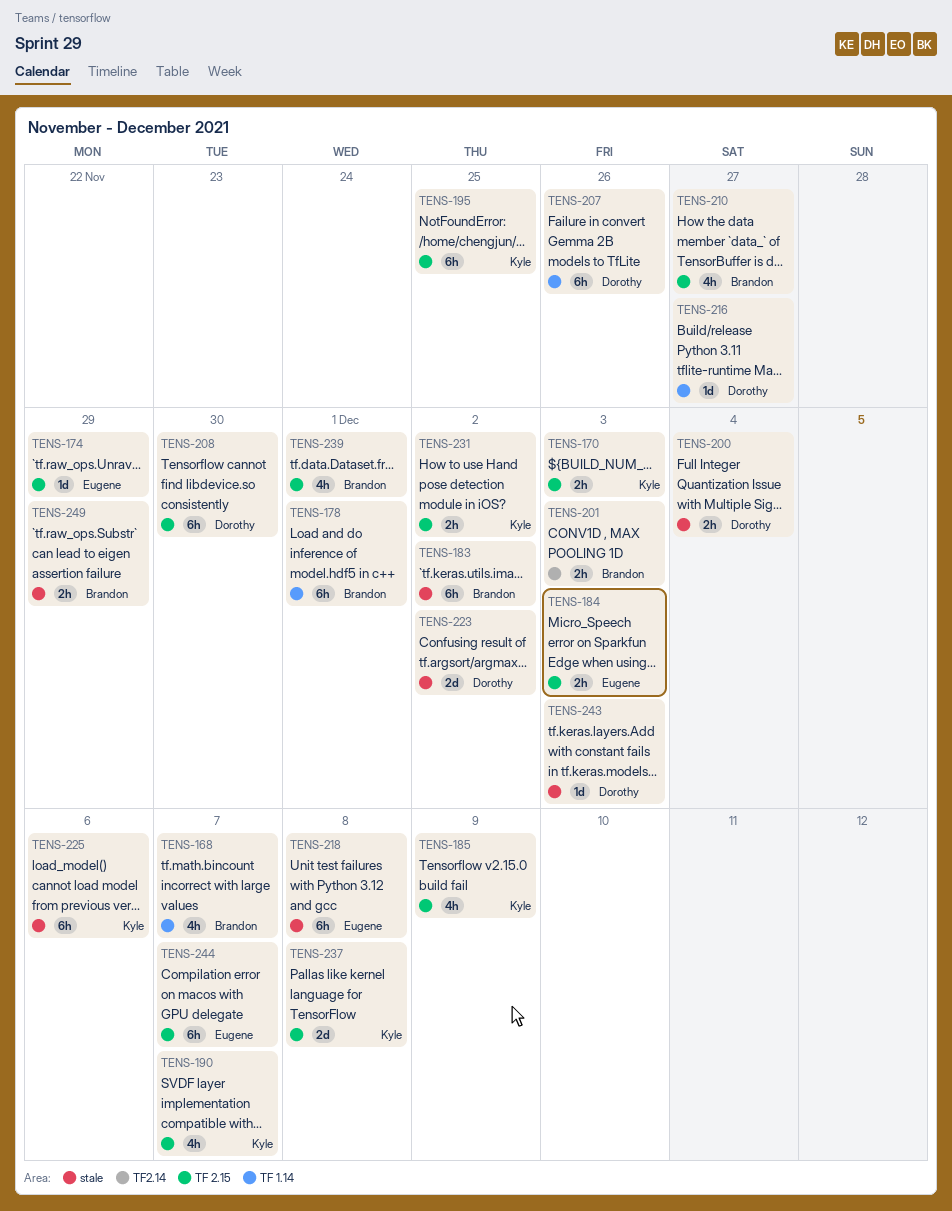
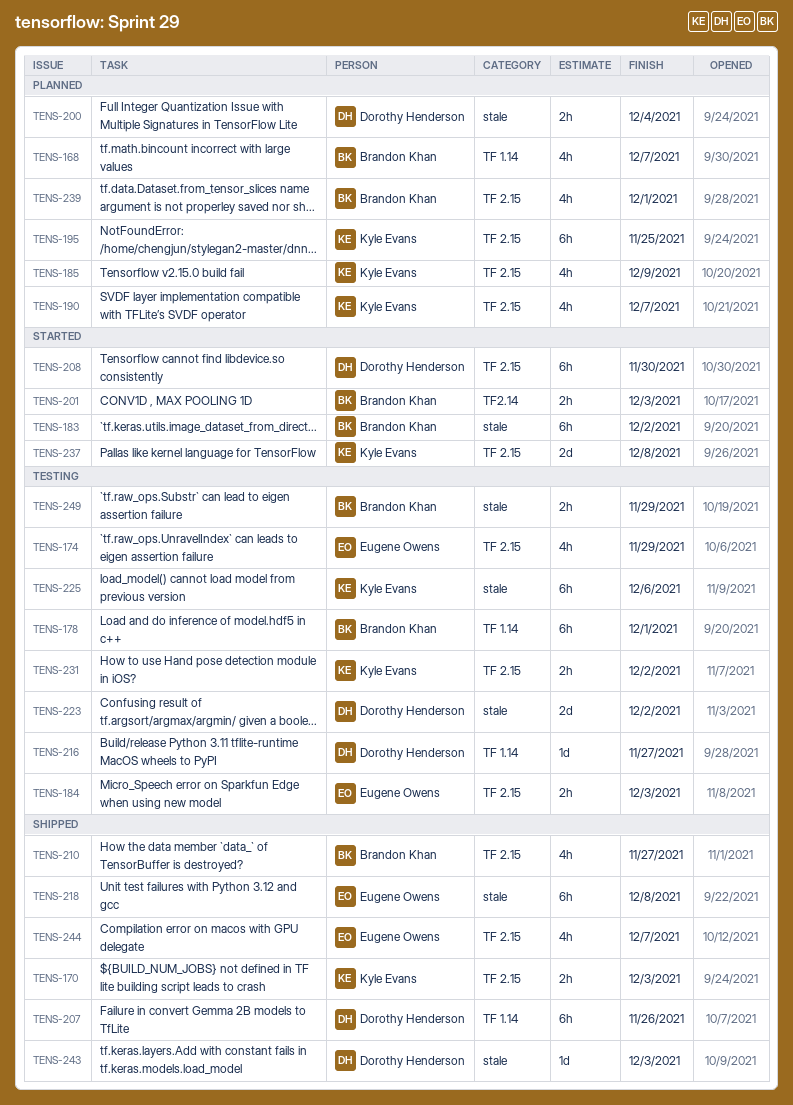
TENS-174, estimate: 1d -> 4h
TENS-244, estimate: 6h -> 4h

